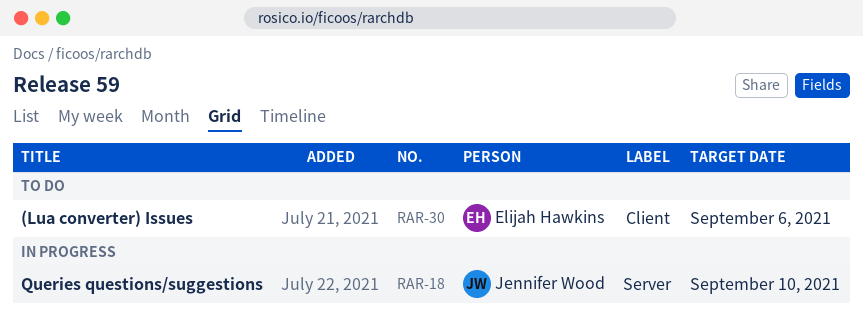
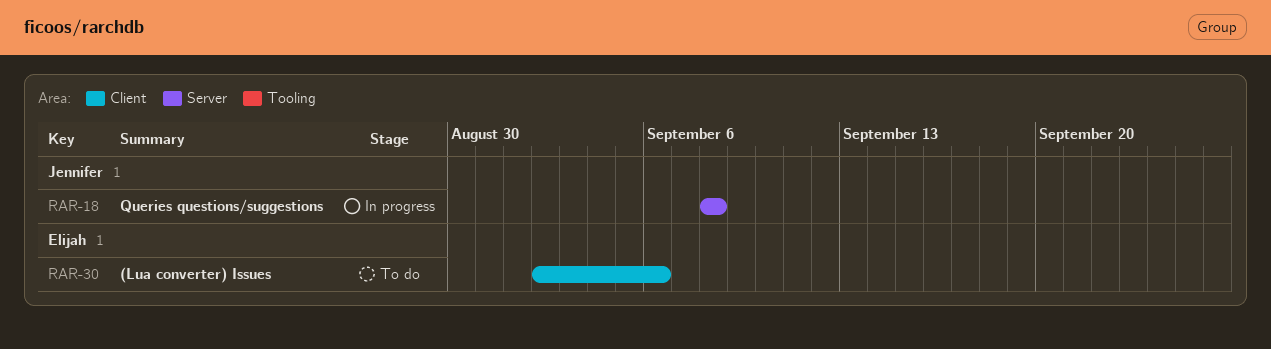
RAR-18, due: Sep 10 -> Sep 8

